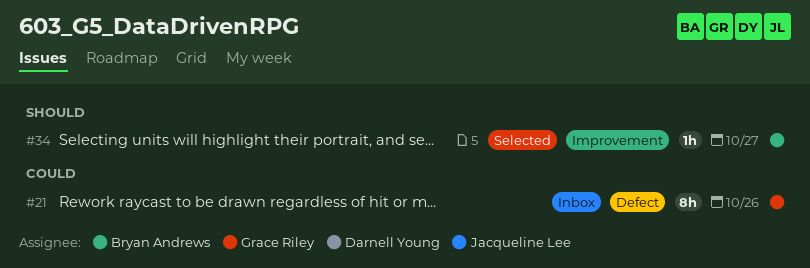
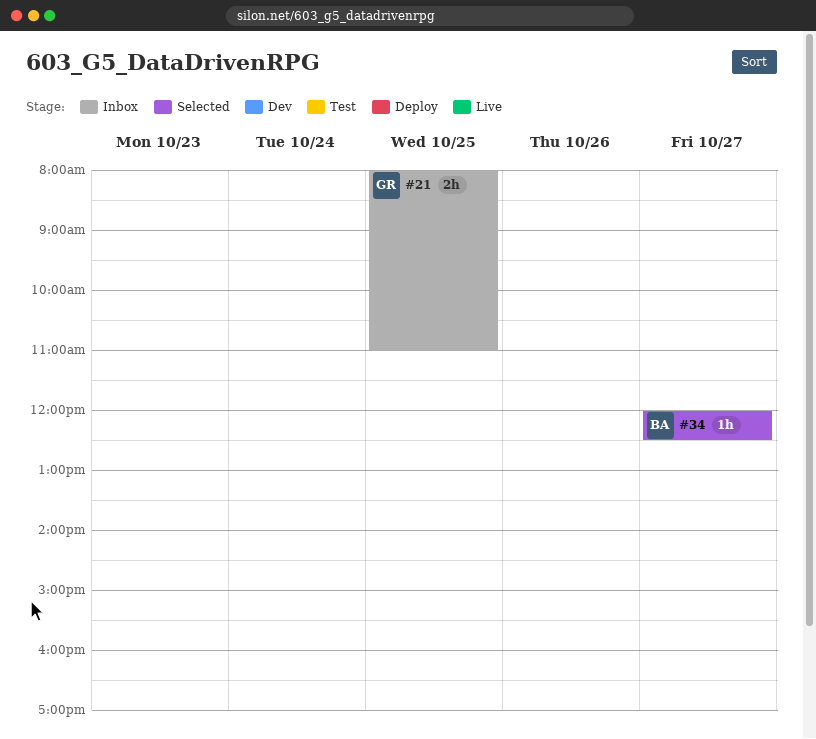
#21, estimate: 8h -> 2h
#21, day: Oct 26 -> Oct 25

